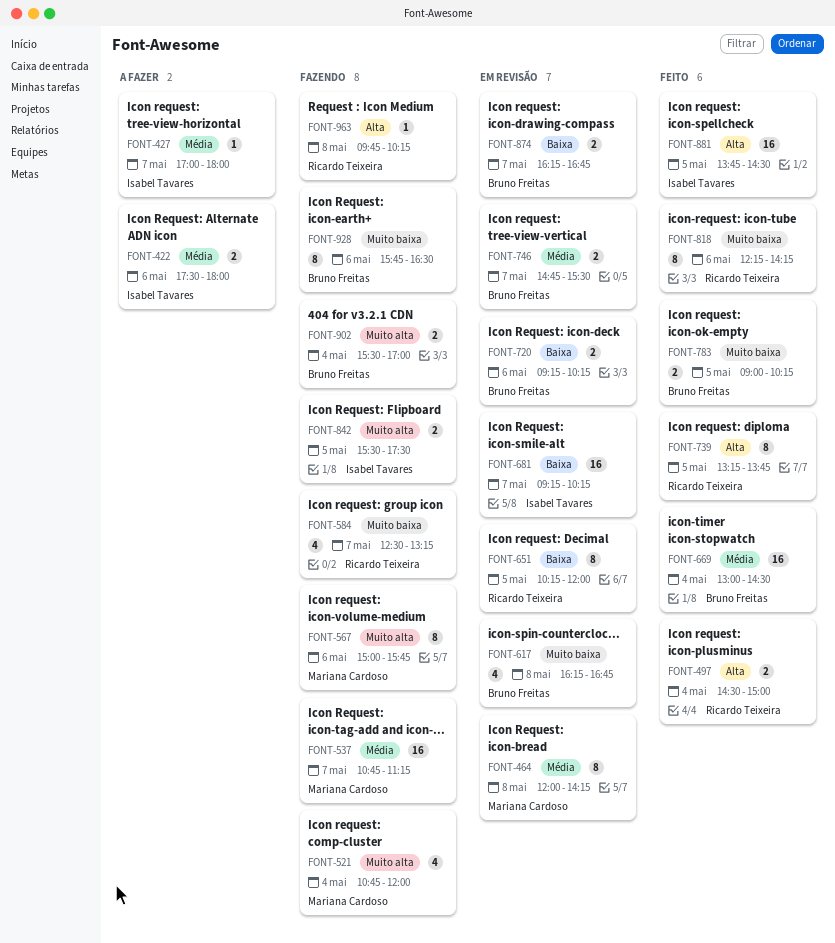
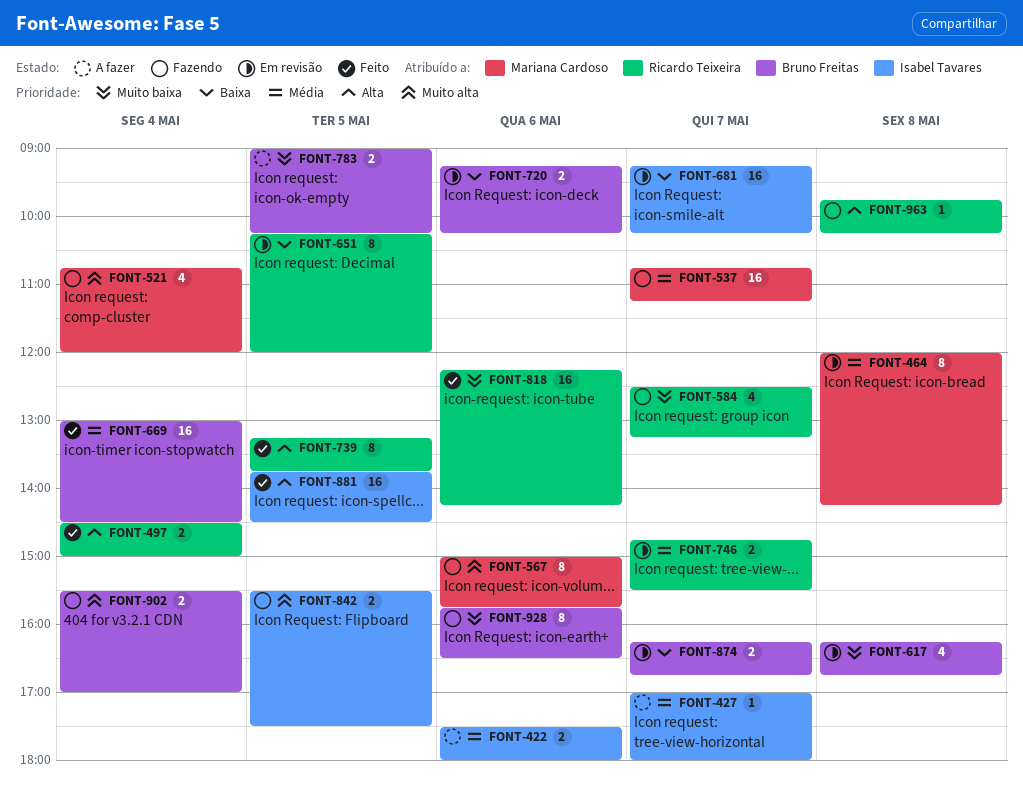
FONT-746, owner: Bruno Freitas -> Ricardo Teixeira
FONT-783, status: Feito -> A fazer
FONT-818, estimate: 8 -> 16

